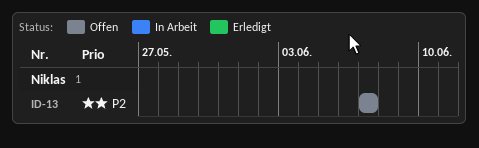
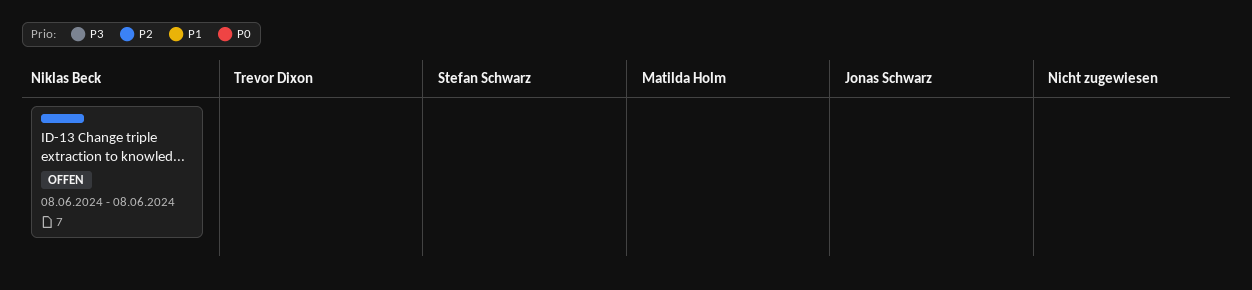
ID-13, start: Jun 7 -> Jun 8
ID-13, due: Jun 7 -> Jun 8

